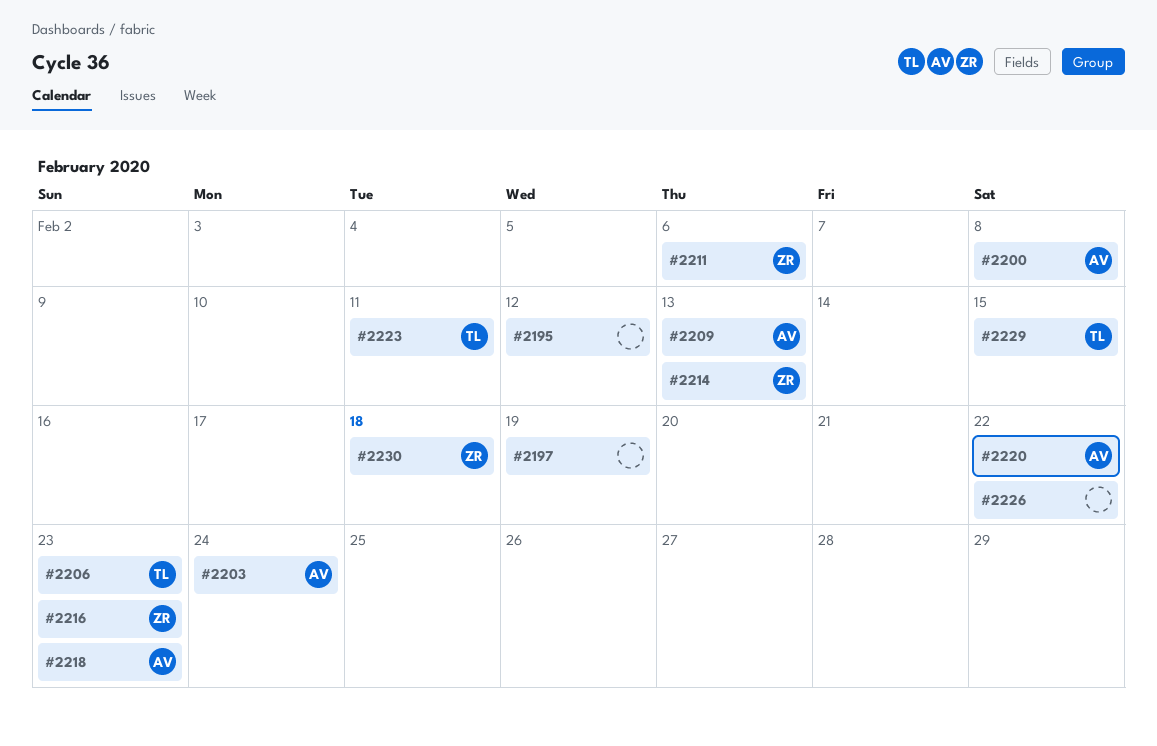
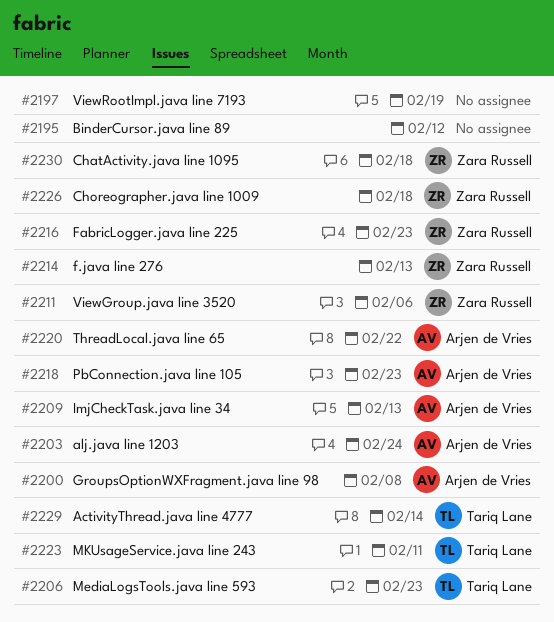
#2226, owner: none -> Zara Russell
#2226, due: Feb 22 -> Feb 18
#2229, due: Feb 15 -> Feb 14

